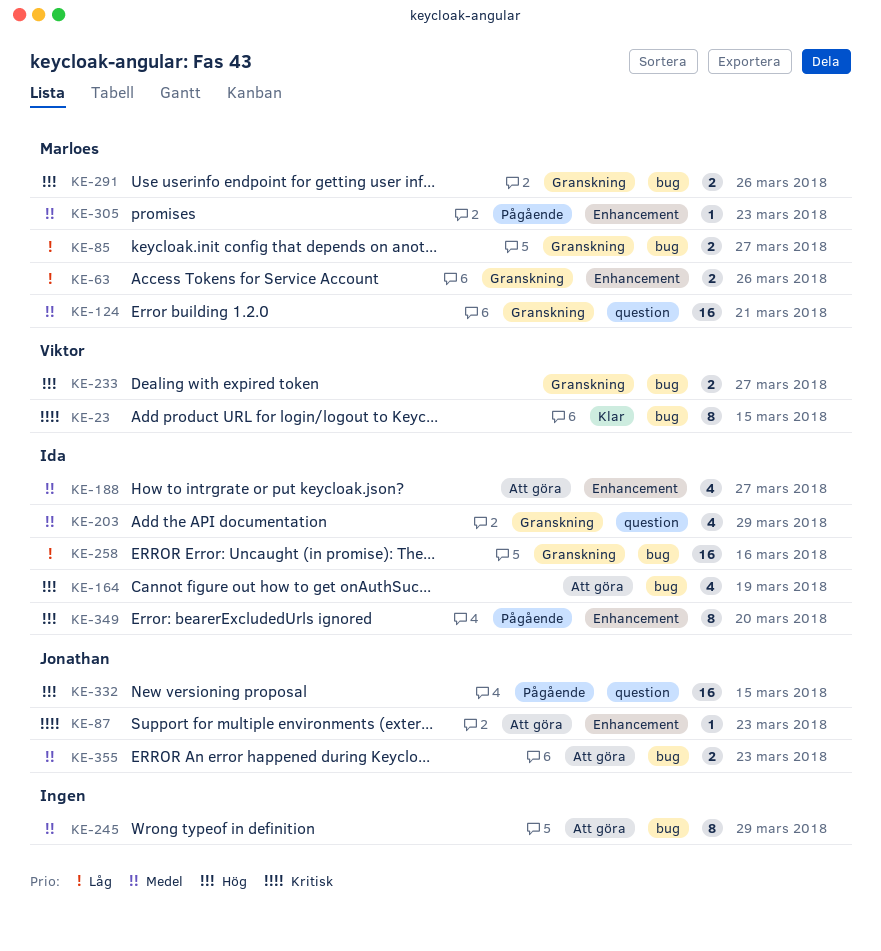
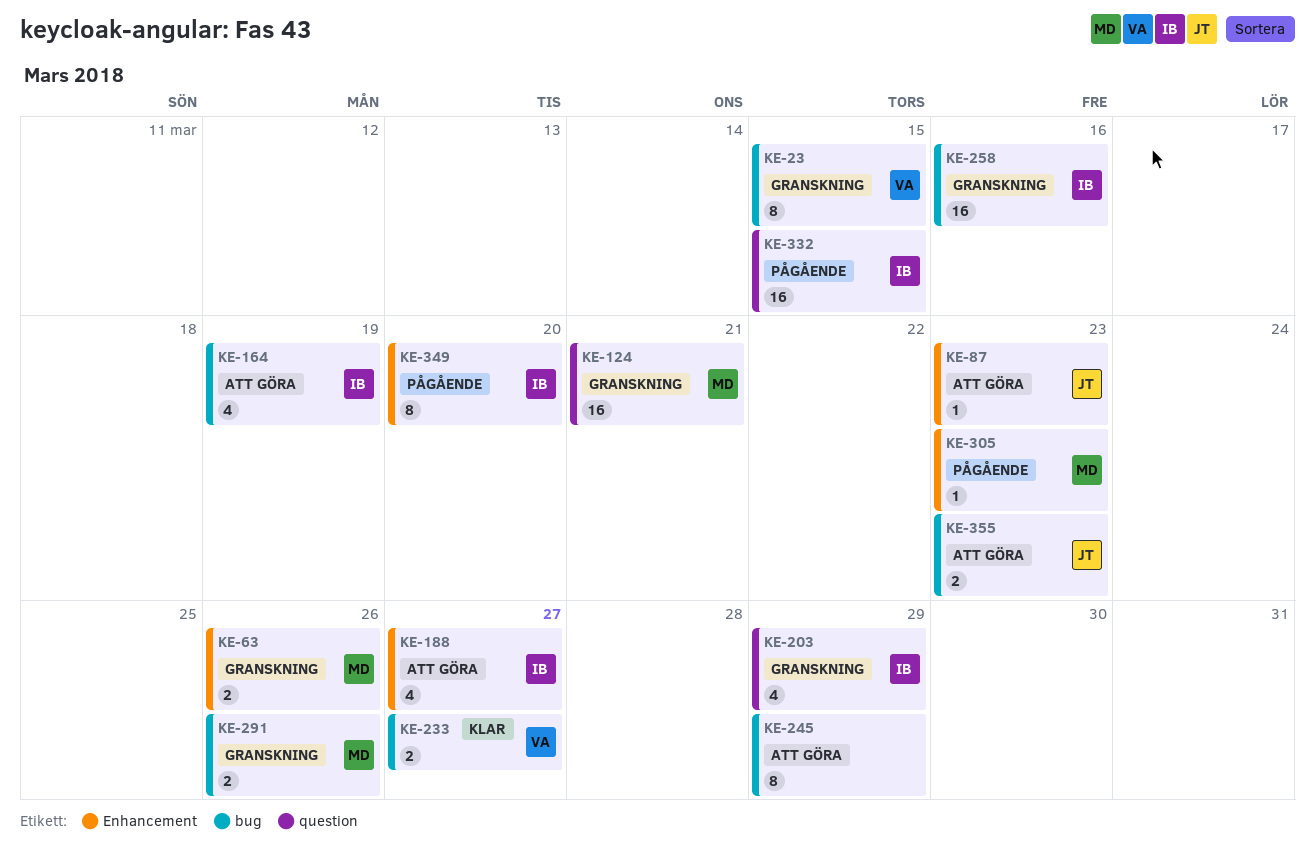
KE-23, status: Klar -> Granskning
KE-85: present -> none
KE-233, status: Granskning -> Klar
KE-332, owner: Jonathan -> Ida

